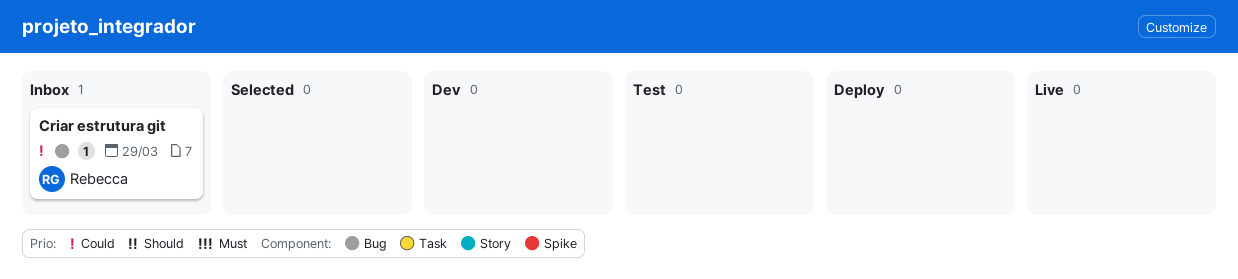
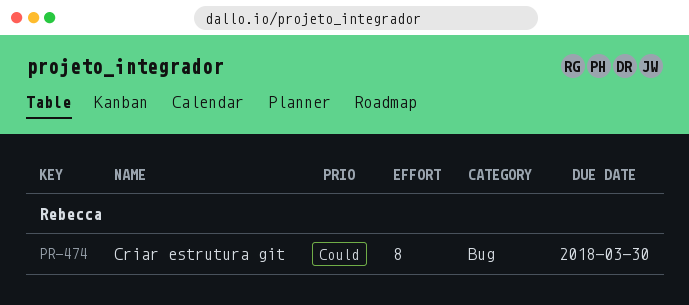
Criar estrutura git, estimate: 1 -> 8
Criar estrutura git, due: Mar 29 -> Mar 30

